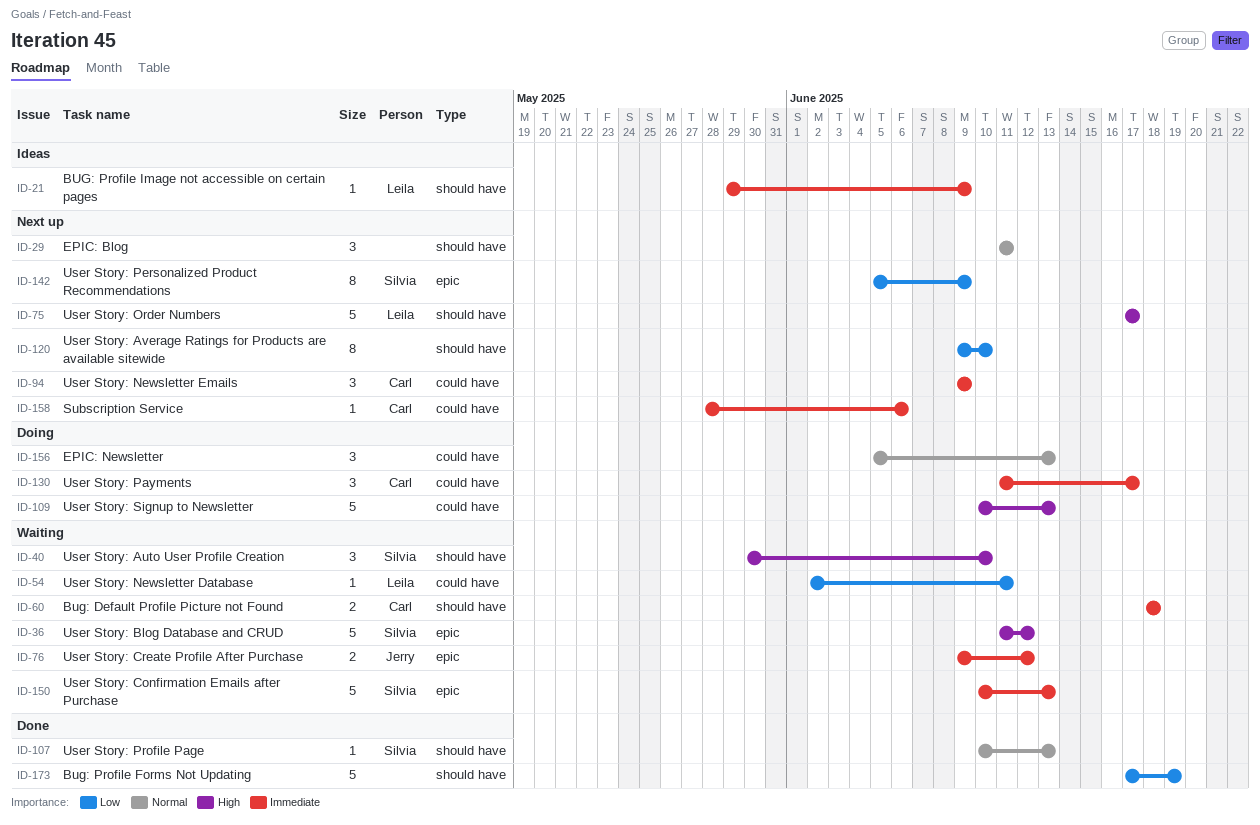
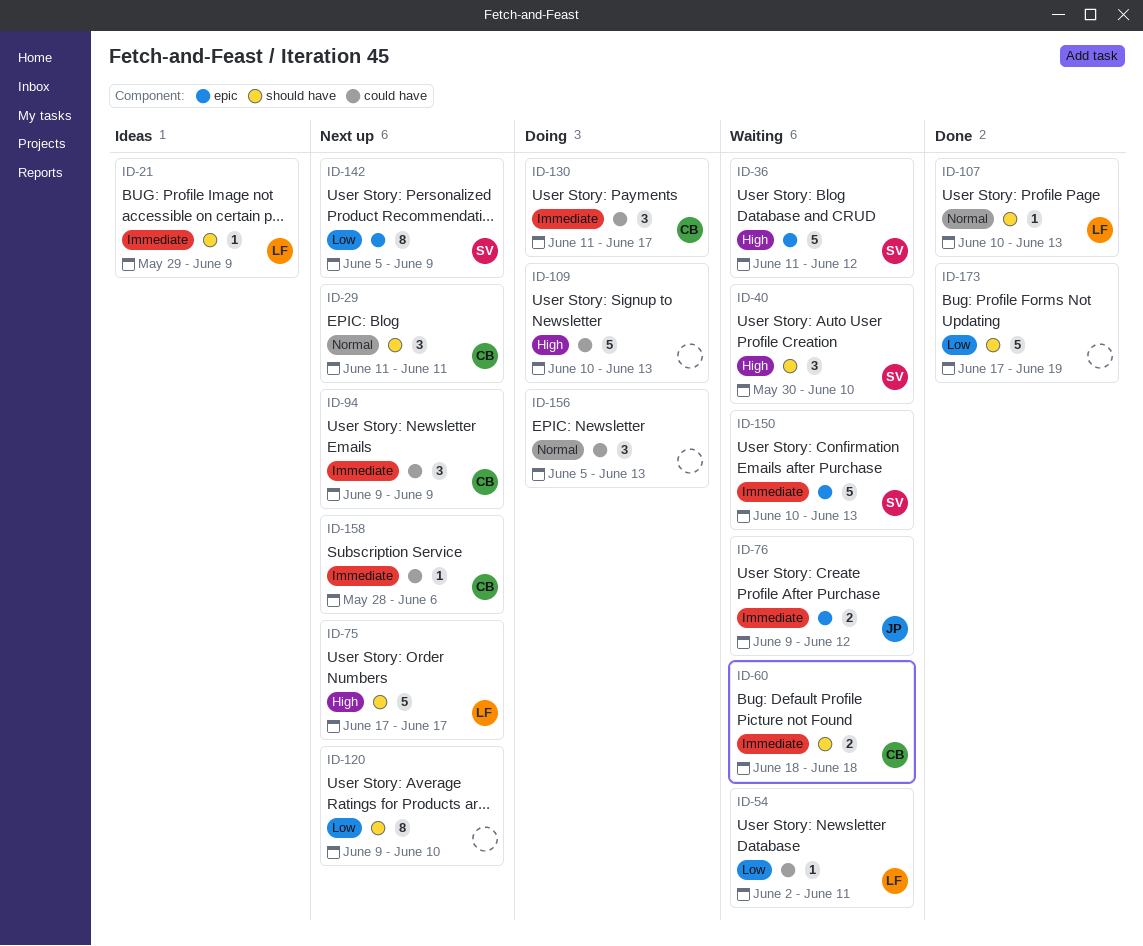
ID-29, owner: none -> Carl
ID-107, owner: Silvia -> Leila

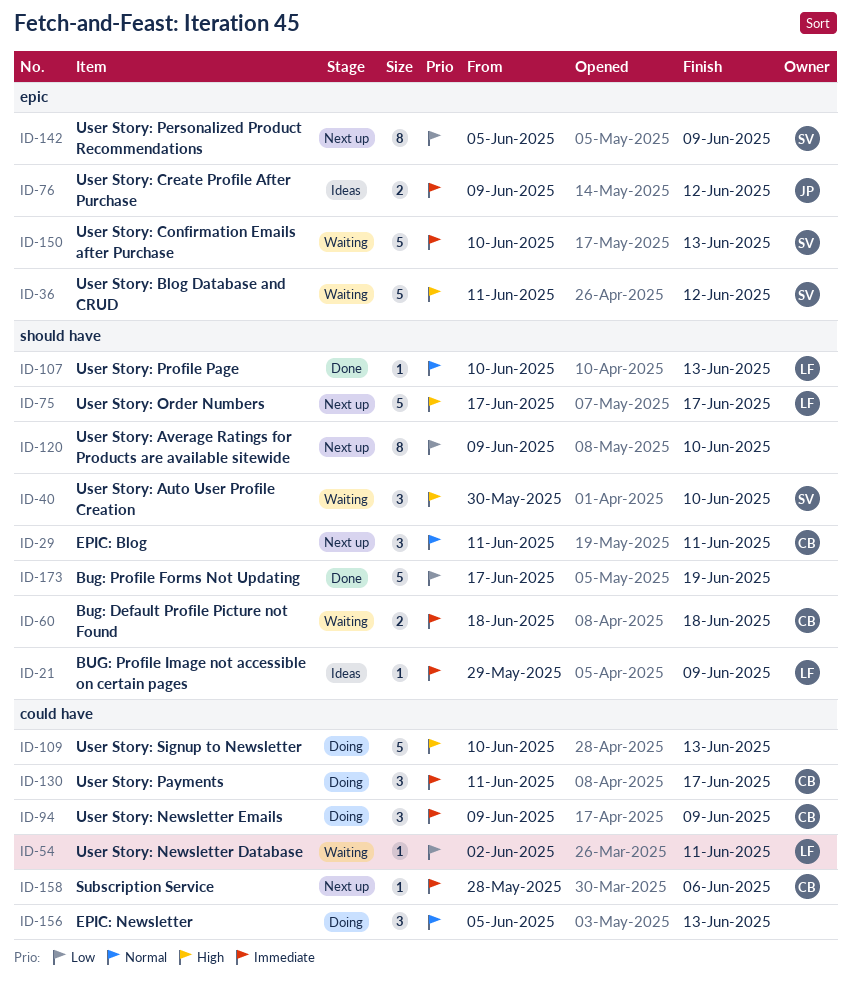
ID-76, status: Waiting -> Ideas
ID-94, status: Next up -> Doing

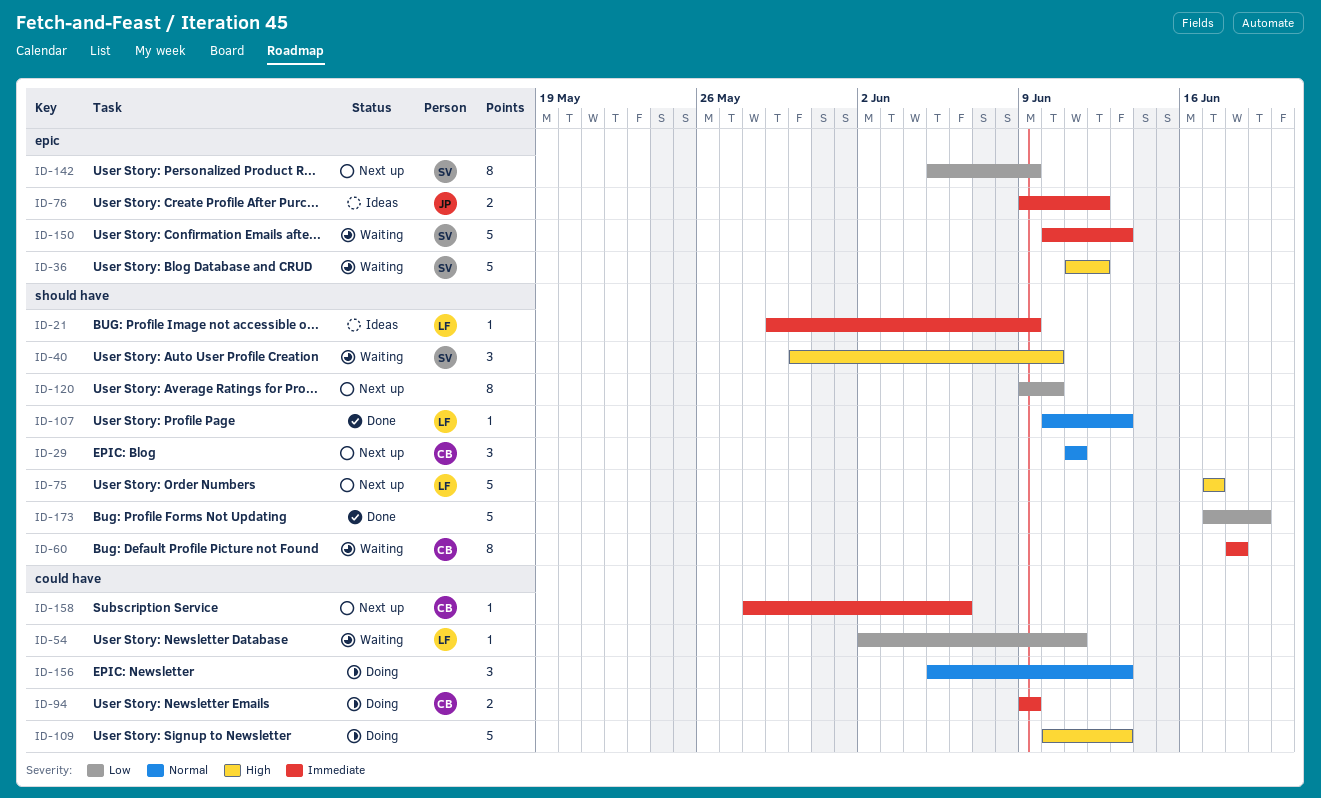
ID-60, estimate: 2 -> 8
ID-94, estimate: 3 -> 2
ID-130: present -> none

